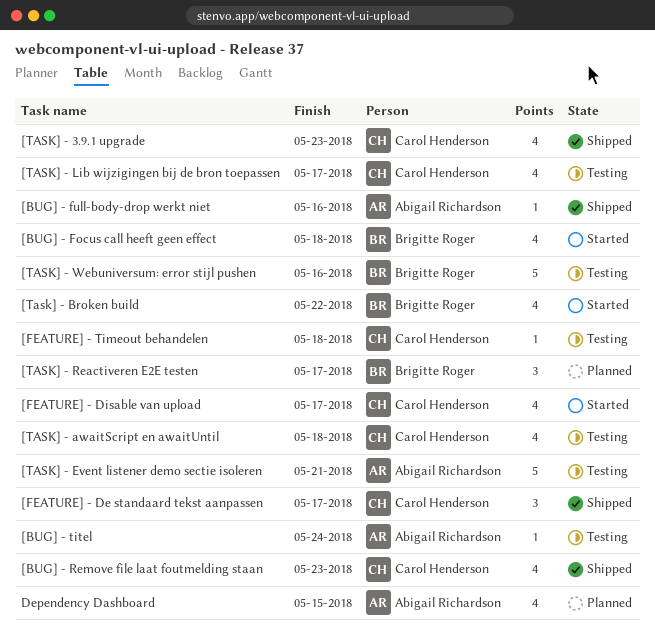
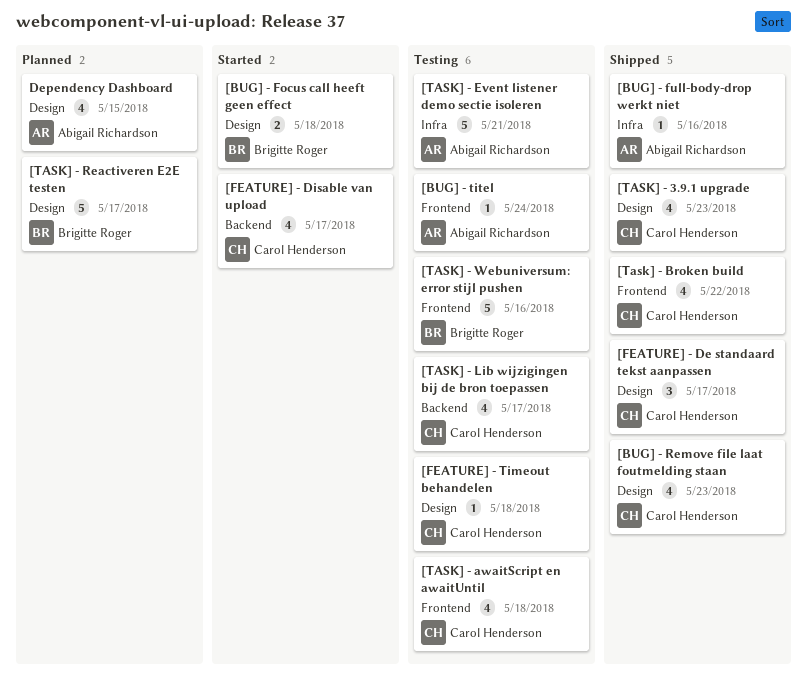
[BUG] - Focus call heeft geen effect, estimate: 4 -> 2
[Task] - Broken build, status: Started -> Shipped
[Task] - Broken build, owner: Brigitte Roger -> Carol Henderson
[TASK] - Reactiveren E2E testen, estimate: 3 -> 5

